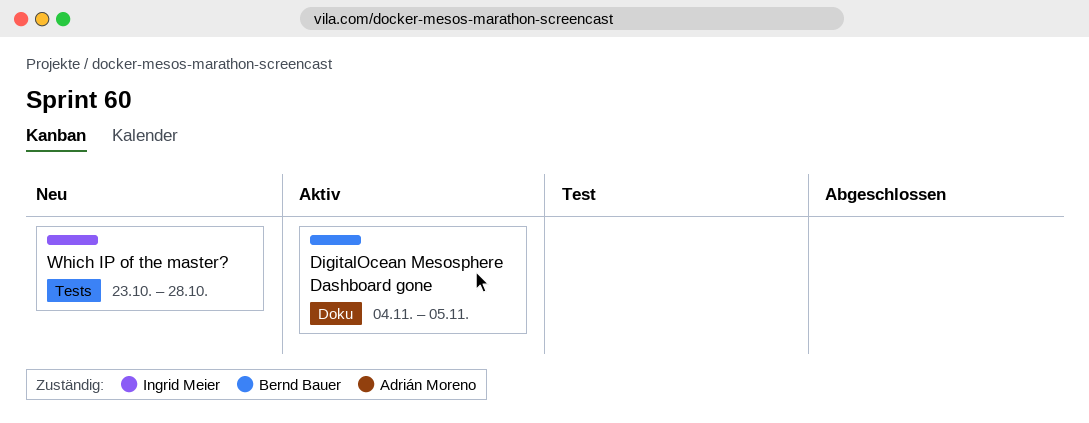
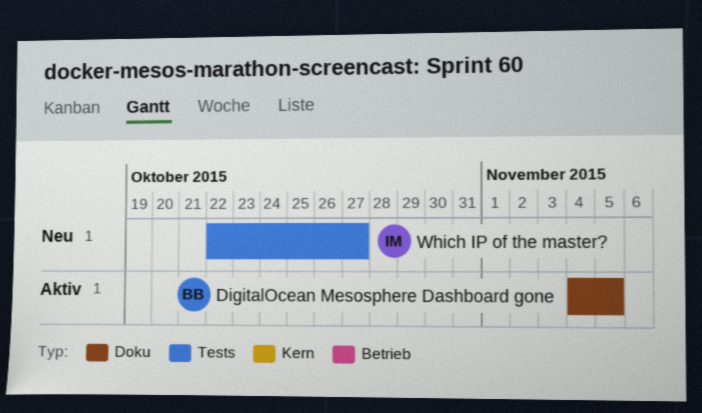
Which IP of the master?, start: Oct 23 -> Oct 22
Which IP of the master?, due: Oct 28 -> Oct 27

